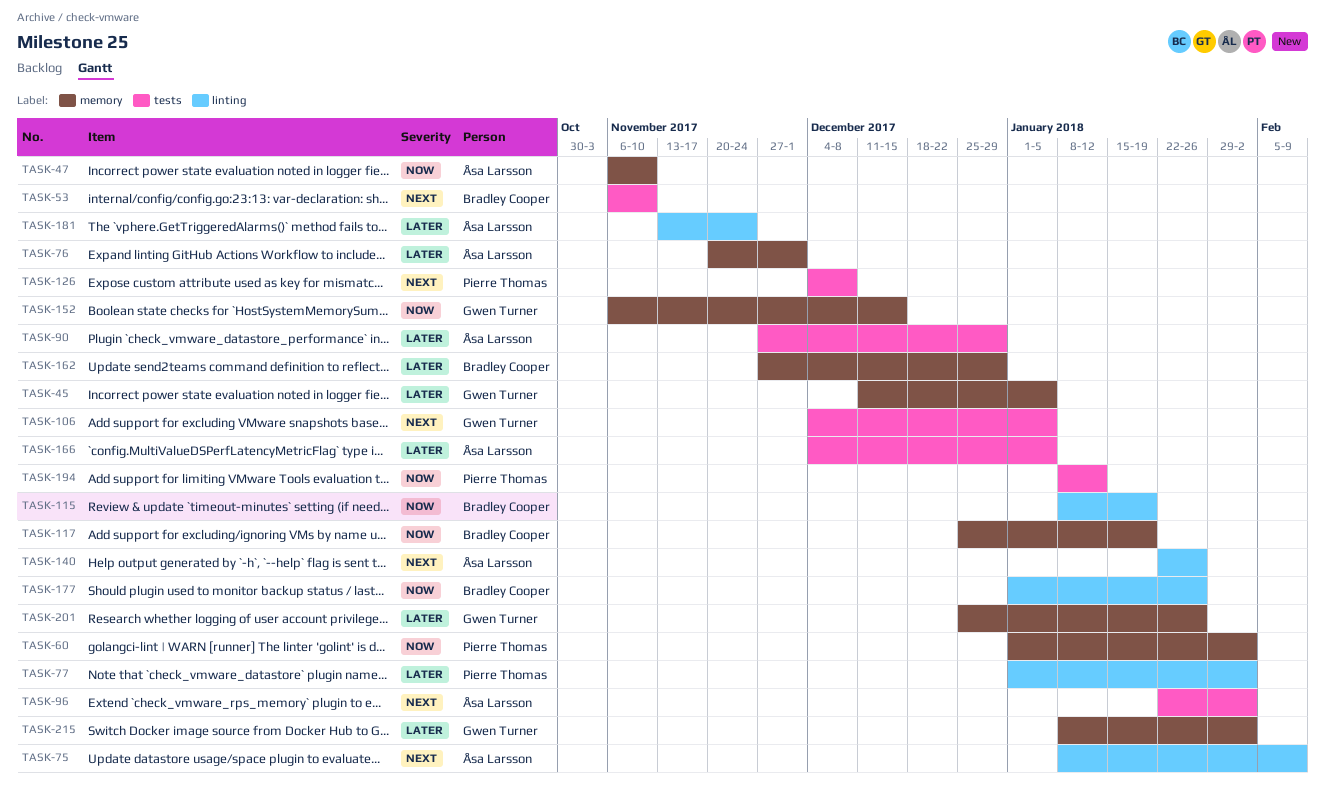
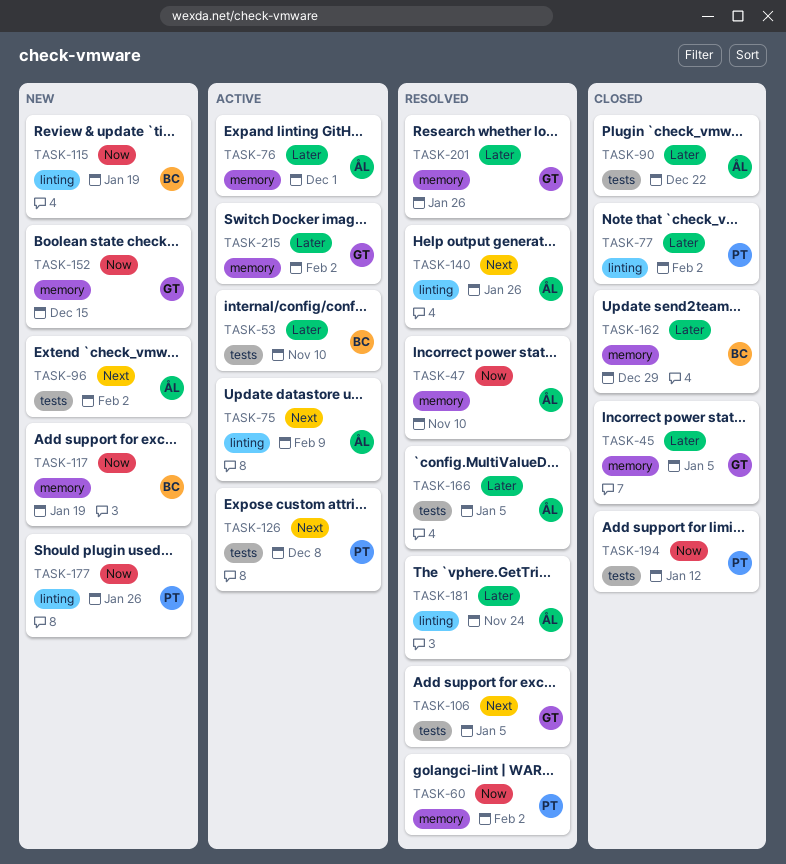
TASK-53, priority: Next -> Later
TASK-90, due: Dec 29 -> Dec 22
TASK-177, owner: Bradley Cooper -> Pierre Thomas

